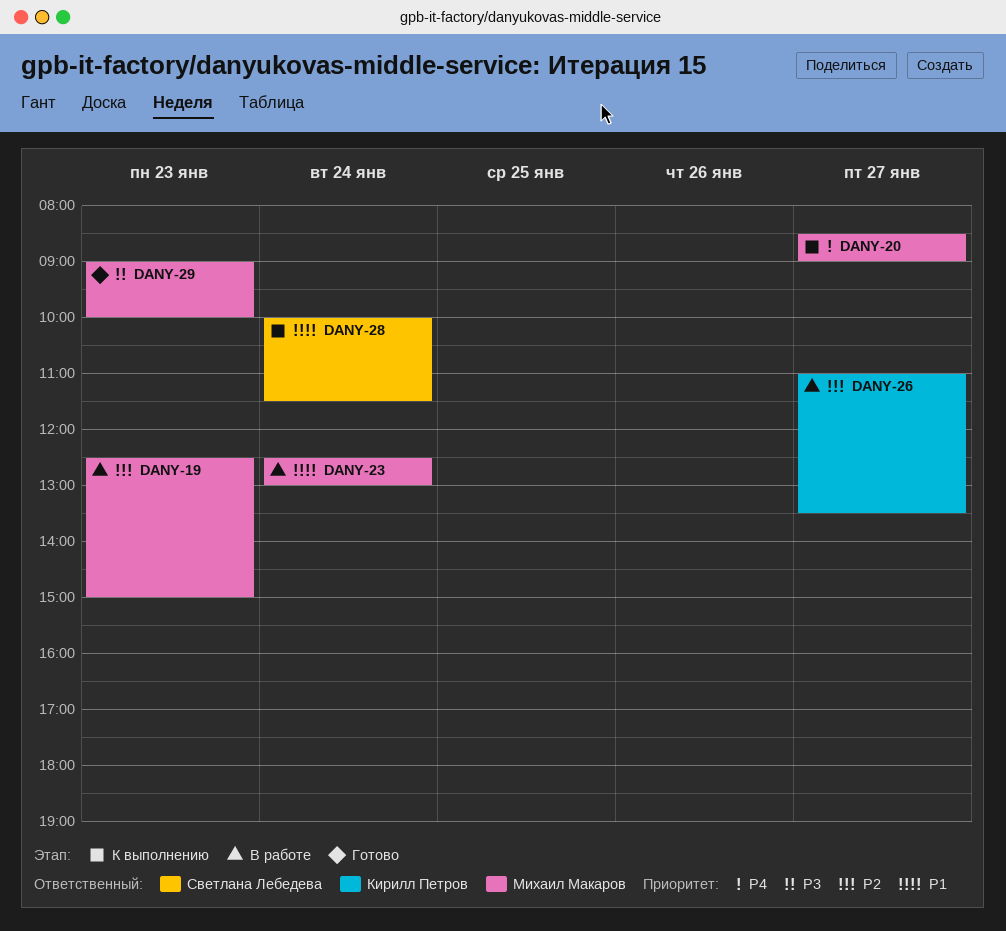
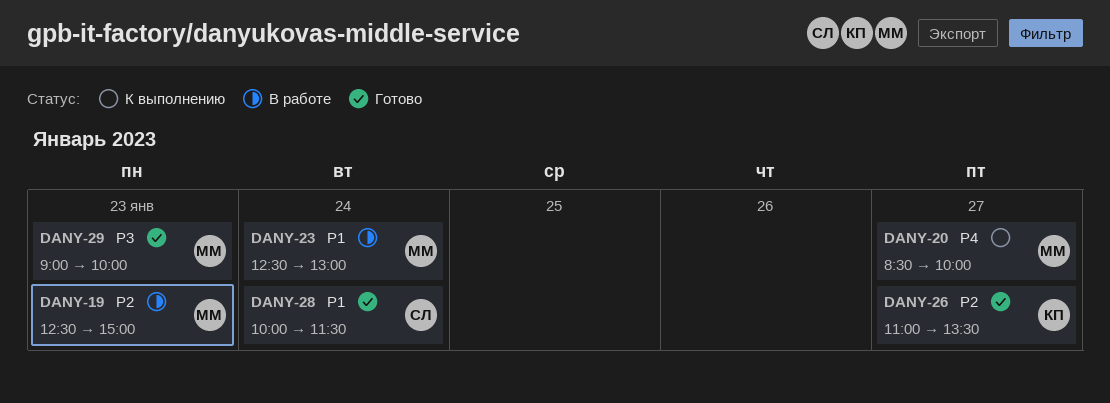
DANY-20, ends: 09:00 -> 10:00
DANY-26, status: В работе -> Готово
DANY-28, status: К выполнению -> Готово

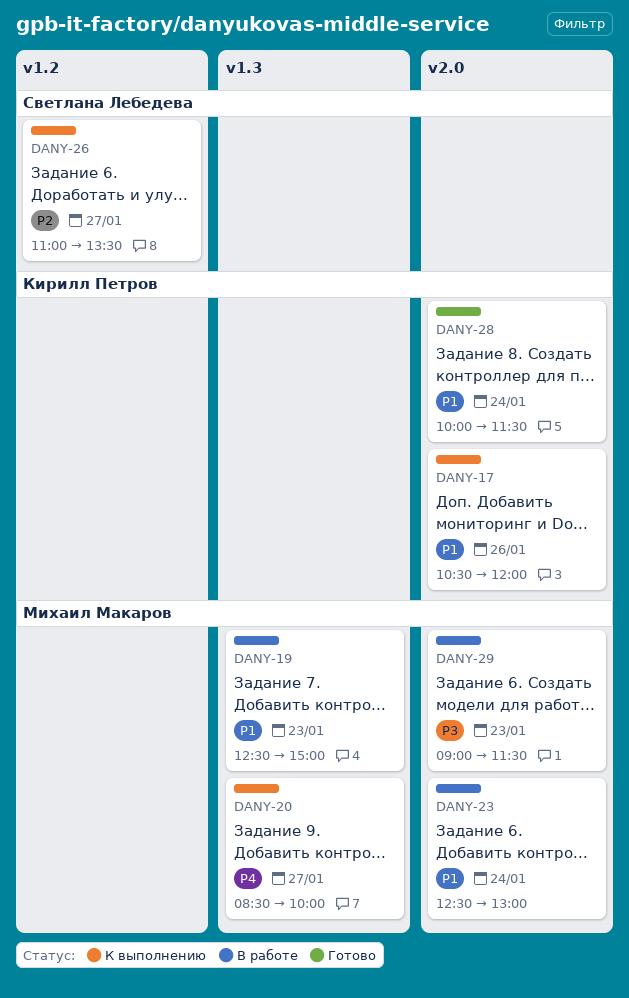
DANY-17: none -> present
DANY-19, priority: P2 -> P1
DANY-26, status: Готово -> К выполнению
DANY-26, owner: Кирилл Петров -> Светлана Лебедева
DANY-28, owner: Светлана Лебедева -> Кирилл Петров
DANY-29, status: Готово -> В работе
DANY-29, ends: 10:00 -> 11:30

